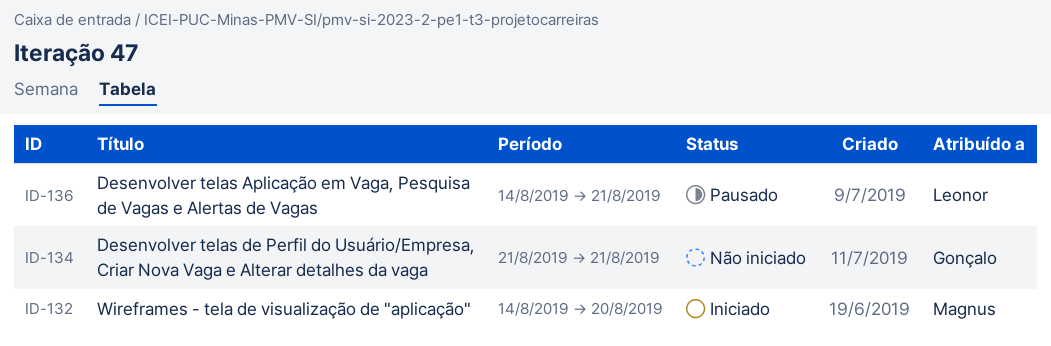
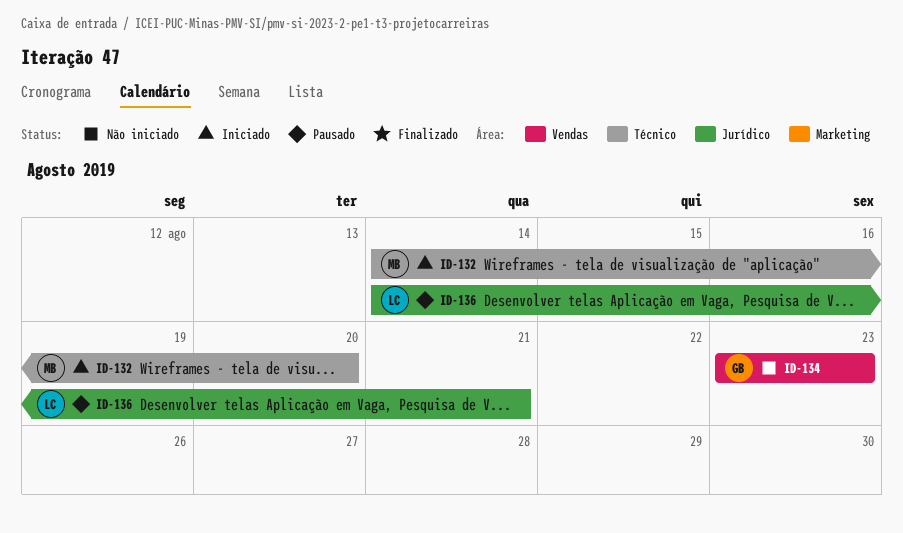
ID-134, start: Aug 21 -> Aug 23
ID-134, due: Aug 21 -> Aug 23

